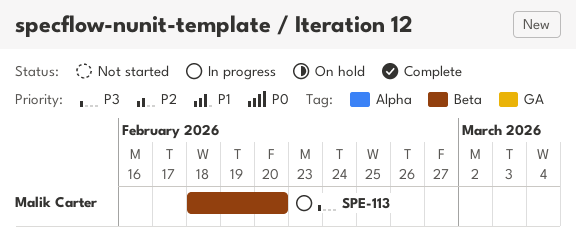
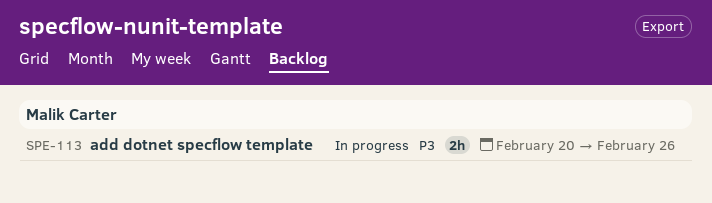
SPE-113, start: Feb 18 -> Feb 20
SPE-113, due: Feb 20 -> Feb 26

